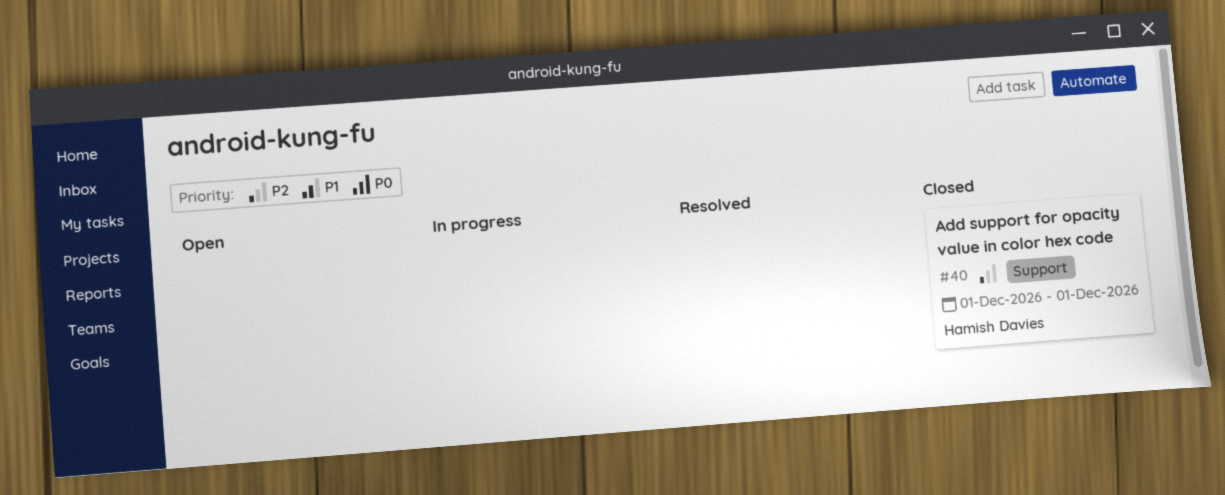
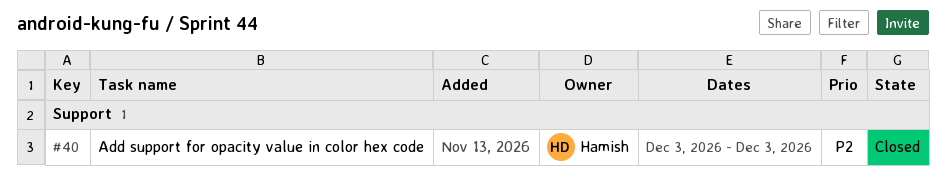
#40, start: Dec 1 -> Dec 3
#40, due: Dec 1 -> Dec 3

